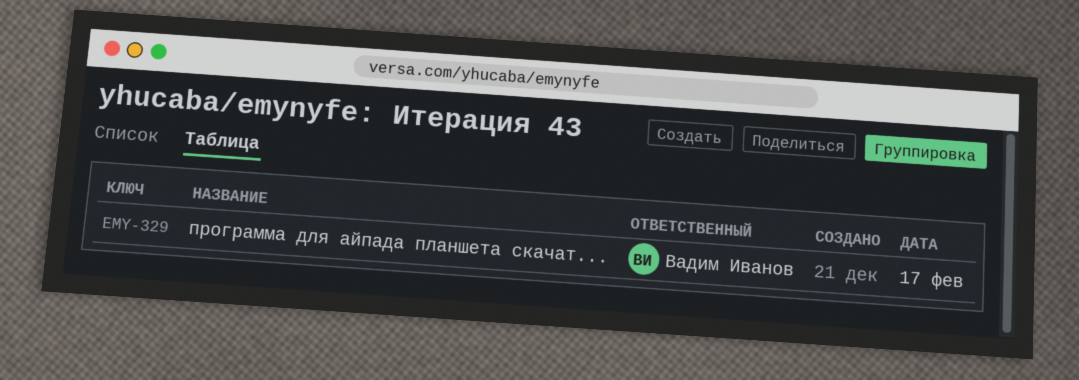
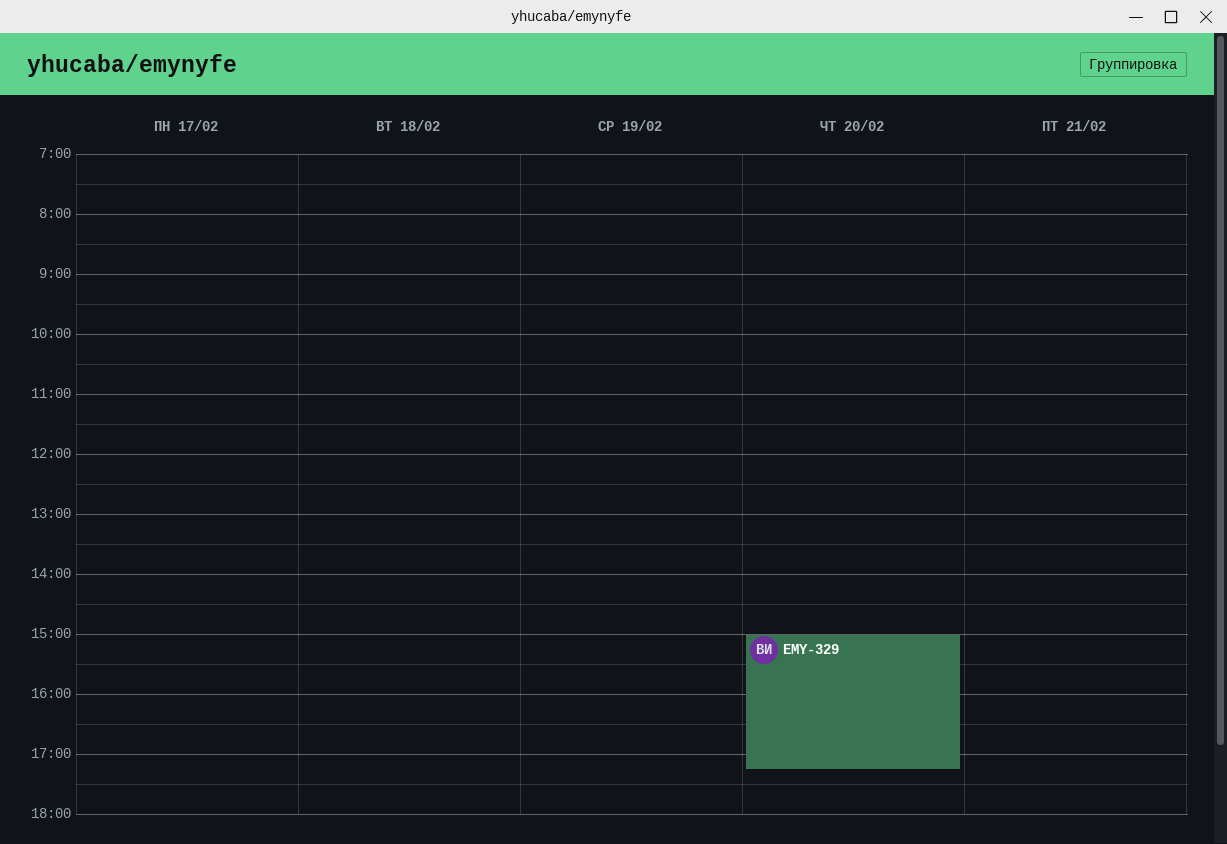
EMY-329, day: Feb 17 -> Feb 20

